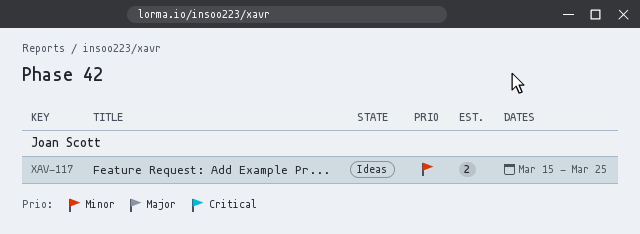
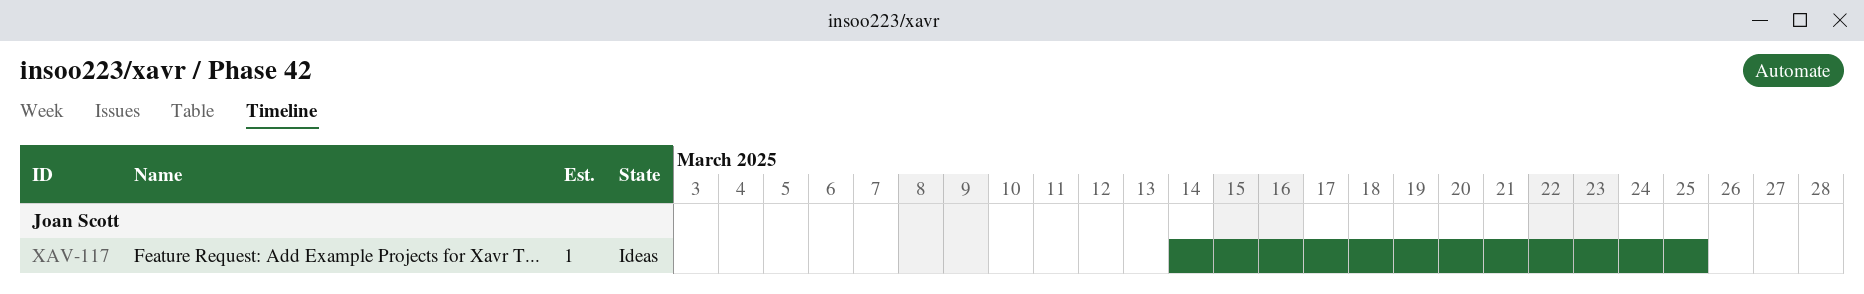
XAV-117, estimate: 2 -> 1
XAV-117, start: Mar 15 -> Mar 14

